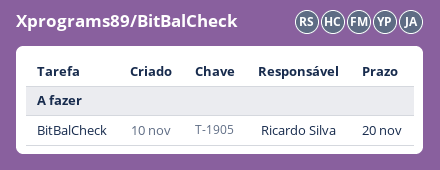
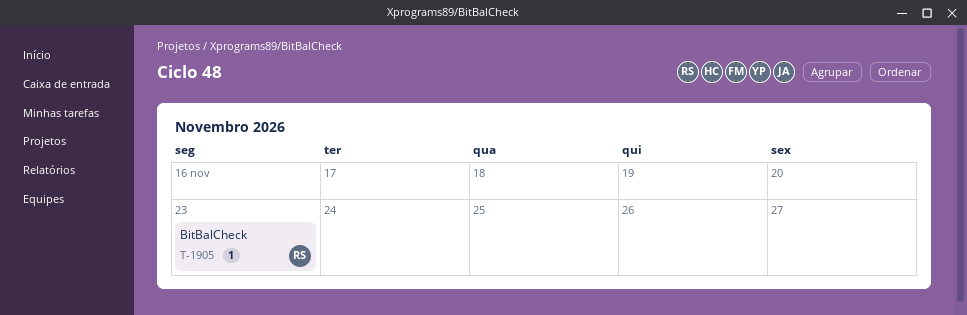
T-1905, due: Nov 20 -> Nov 23

